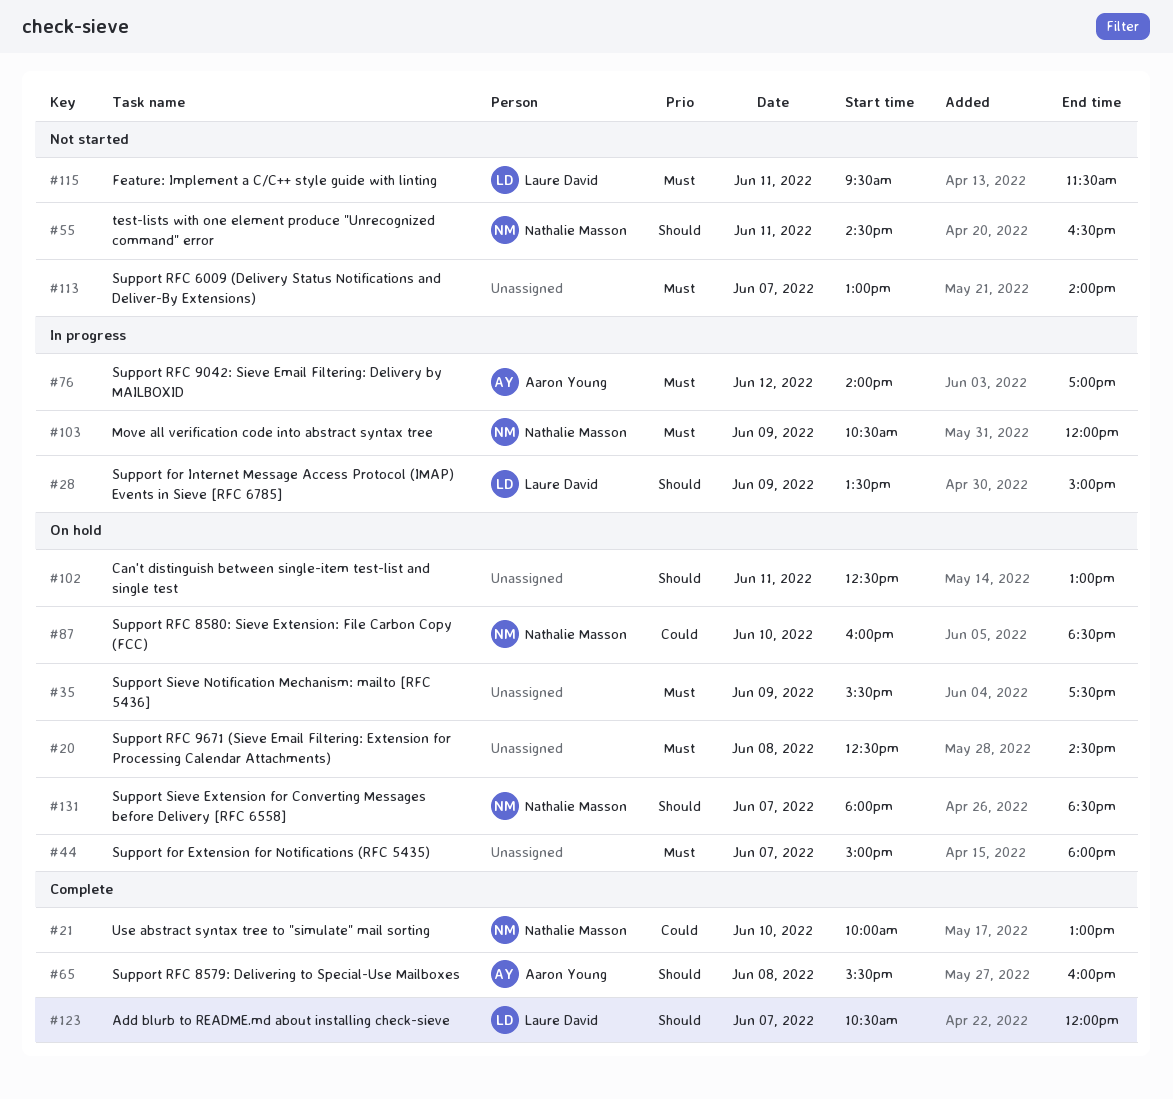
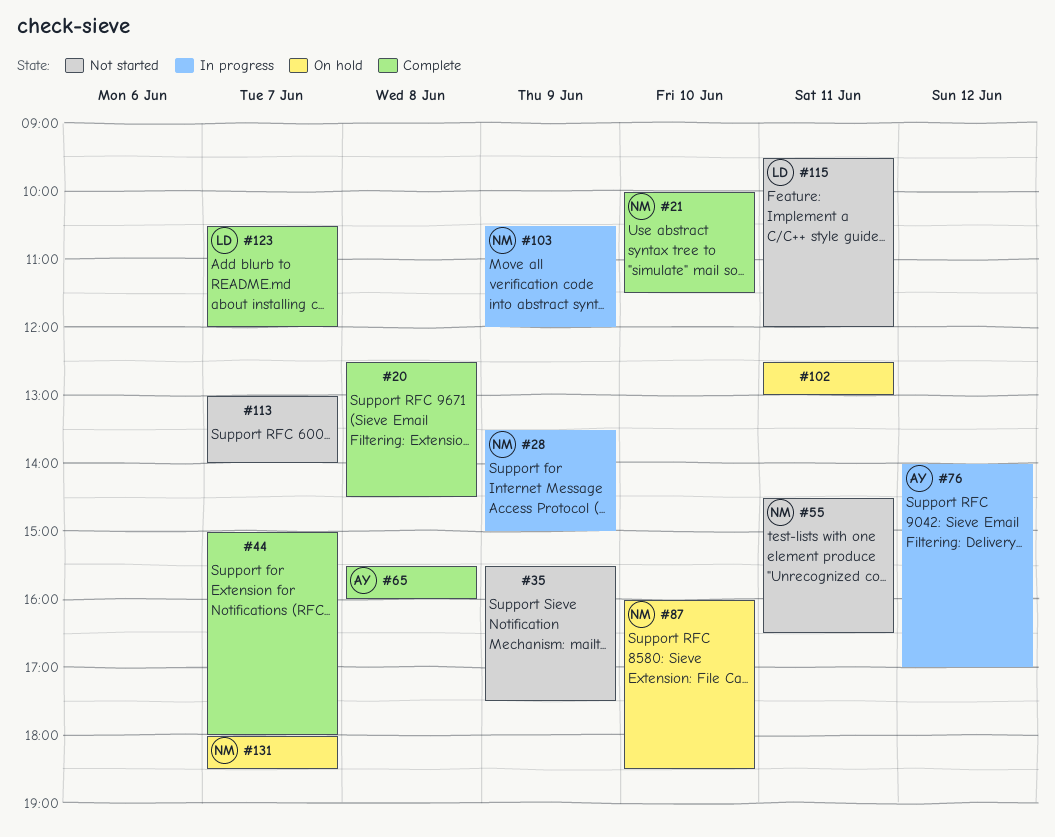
#20, status: On hold -> Complete
#21, ends: 13:00 -> 11:30
#28, owner: Laure David -> Nathalie Masson
#35, status: On hold -> Not started
#44, status: On hold -> Complete
#115, ends: 11:30 -> 12:00

